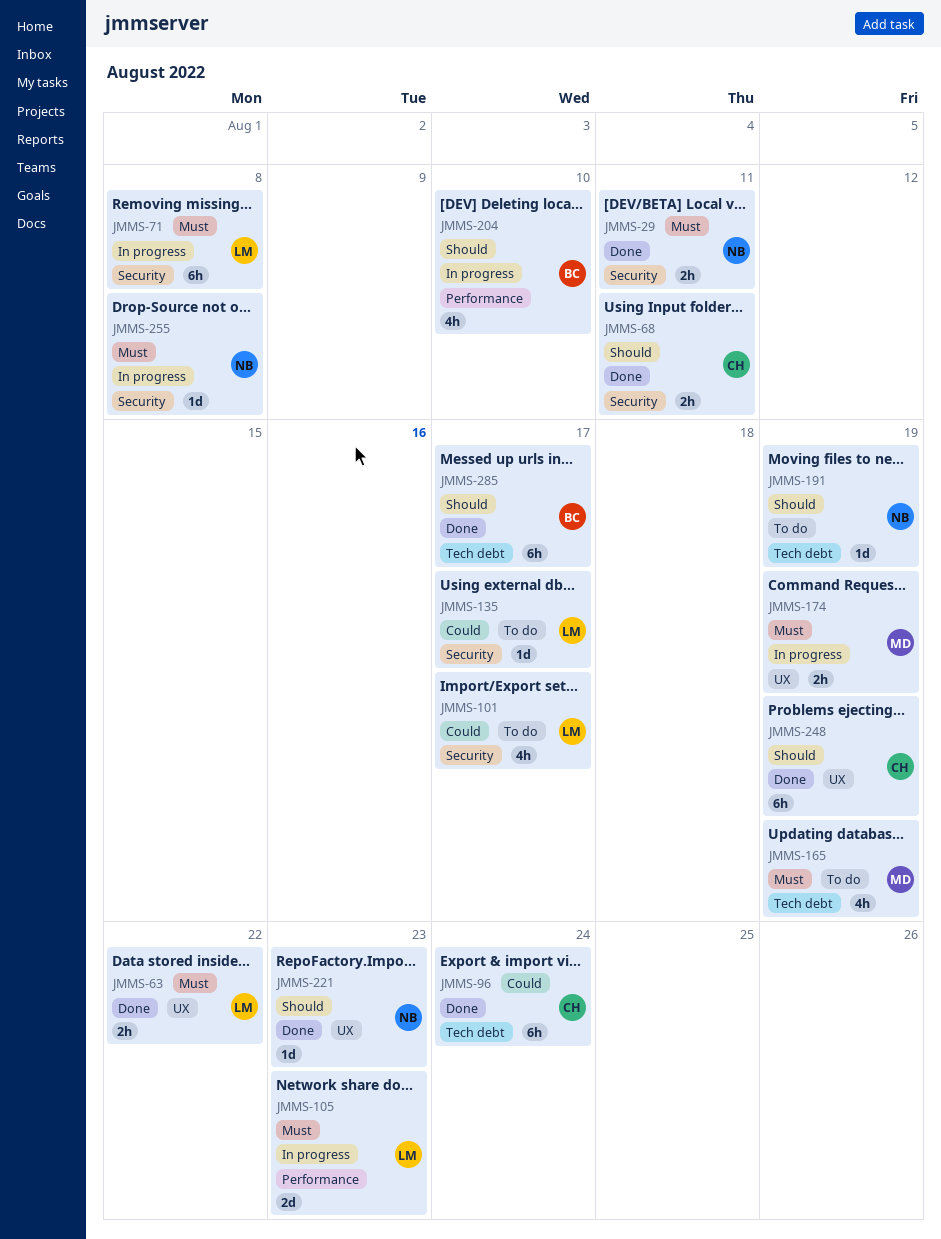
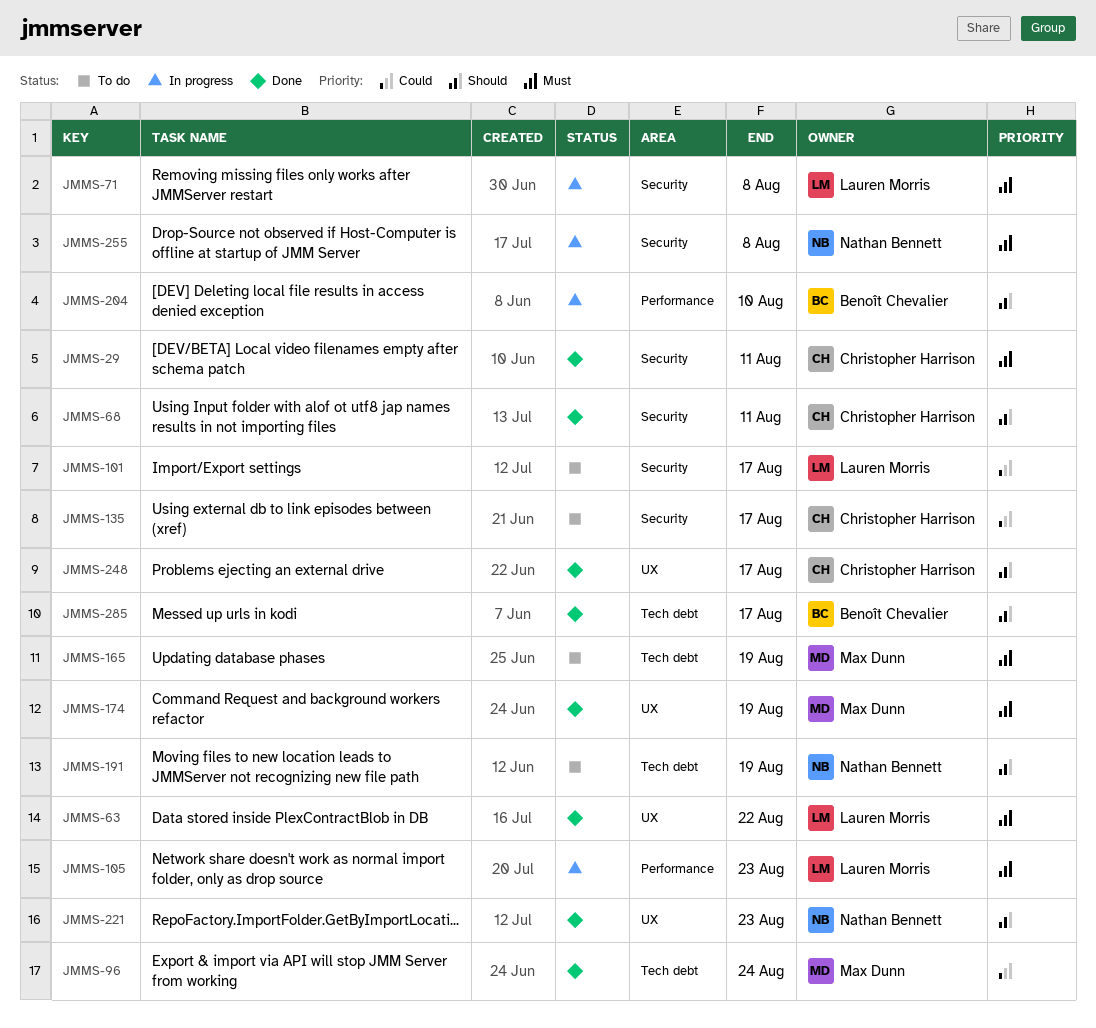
JMMS-29, owner: Nathan Bennett -> Christopher Harrison
JMMS-96, owner: Christopher Harrison -> Max Dunn
JMMS-135, owner: Lauren Morris -> Christopher Harrison
JMMS-174, status: In progress -> Done
JMMS-248, due: Aug 19 -> Aug 17

